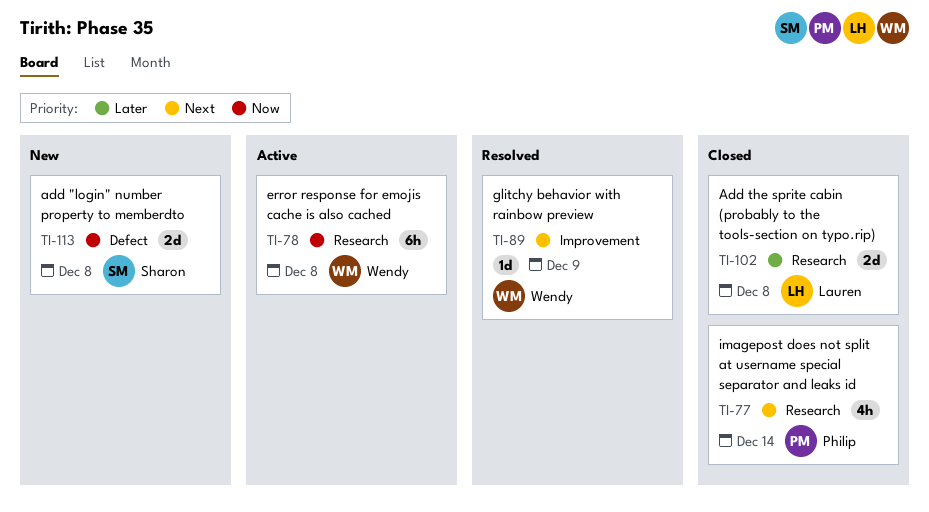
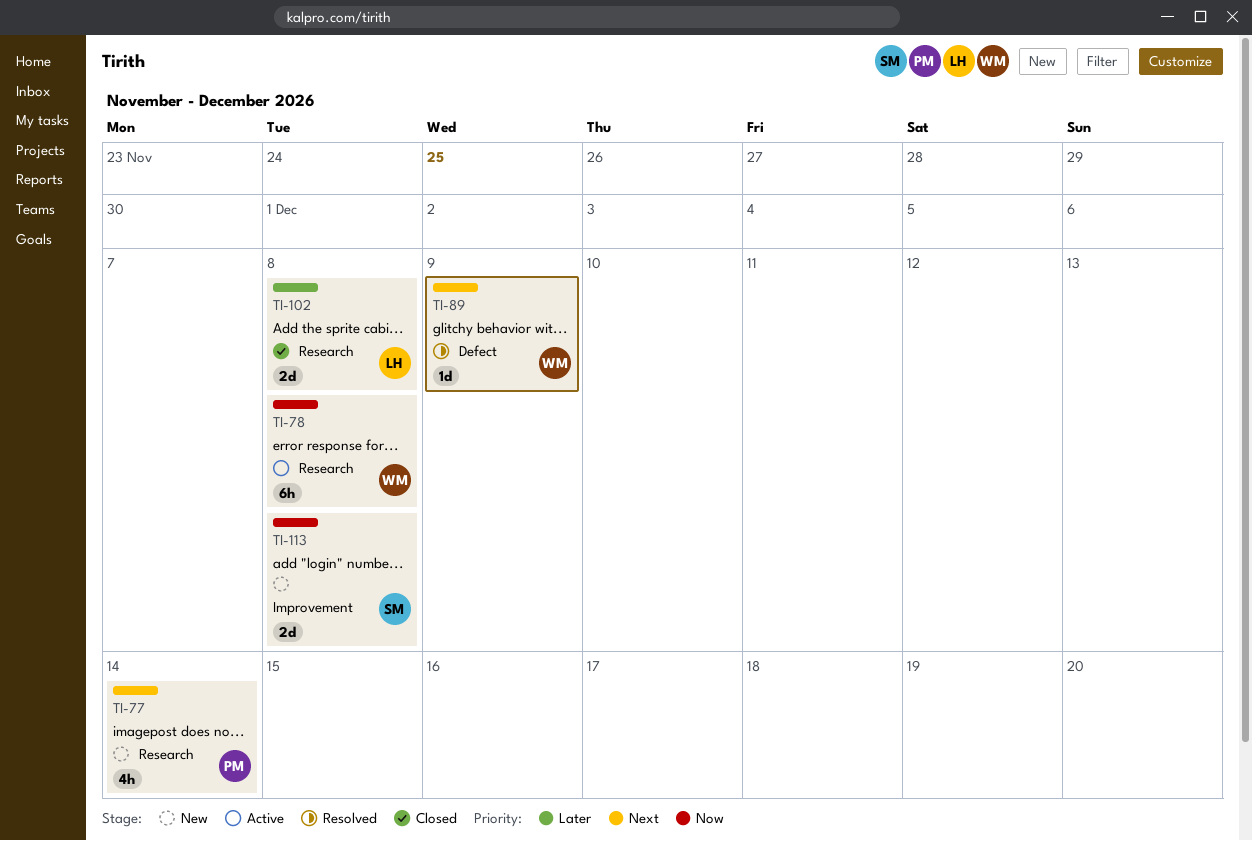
TI-77, status: Closed -> New
TI-89, label: Improvement -> Defect
TI-113, label: Defect -> Improvement

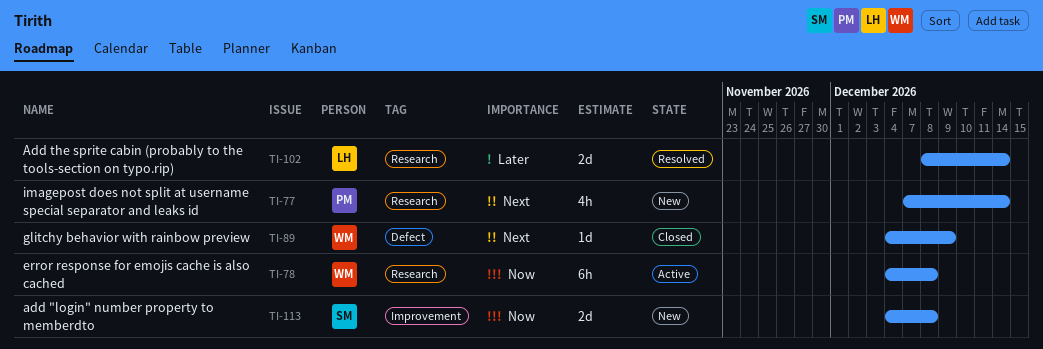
TI-89, status: Resolved -> Closed
TI-102, status: Closed -> Resolved
TI-102, due: Dec 8 -> Dec 14

